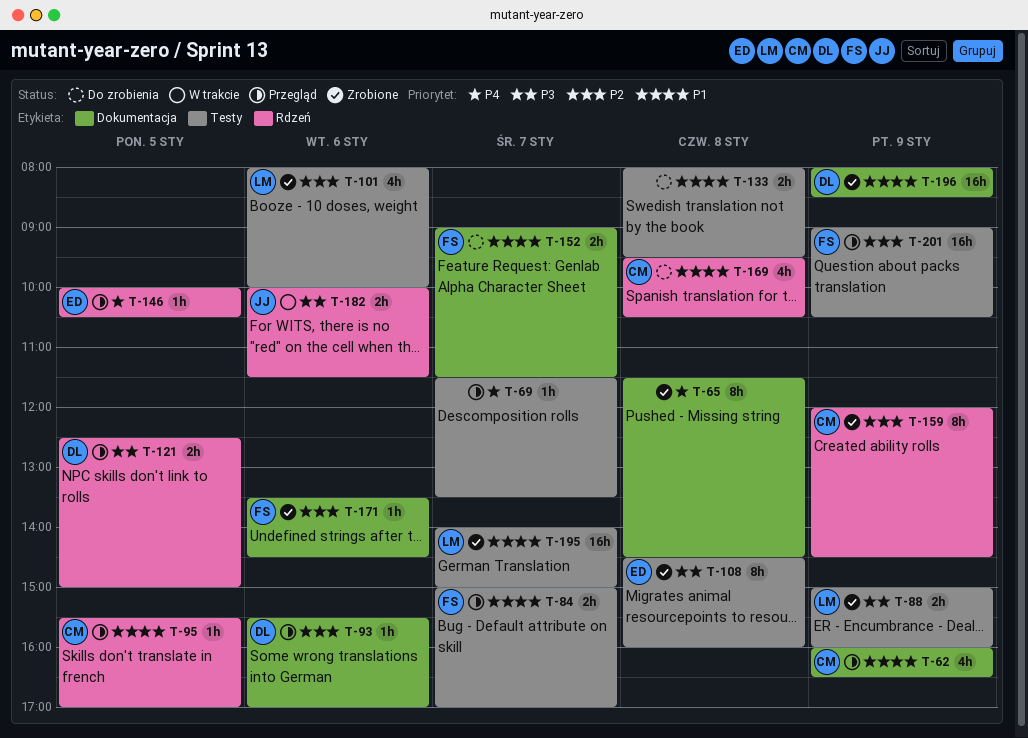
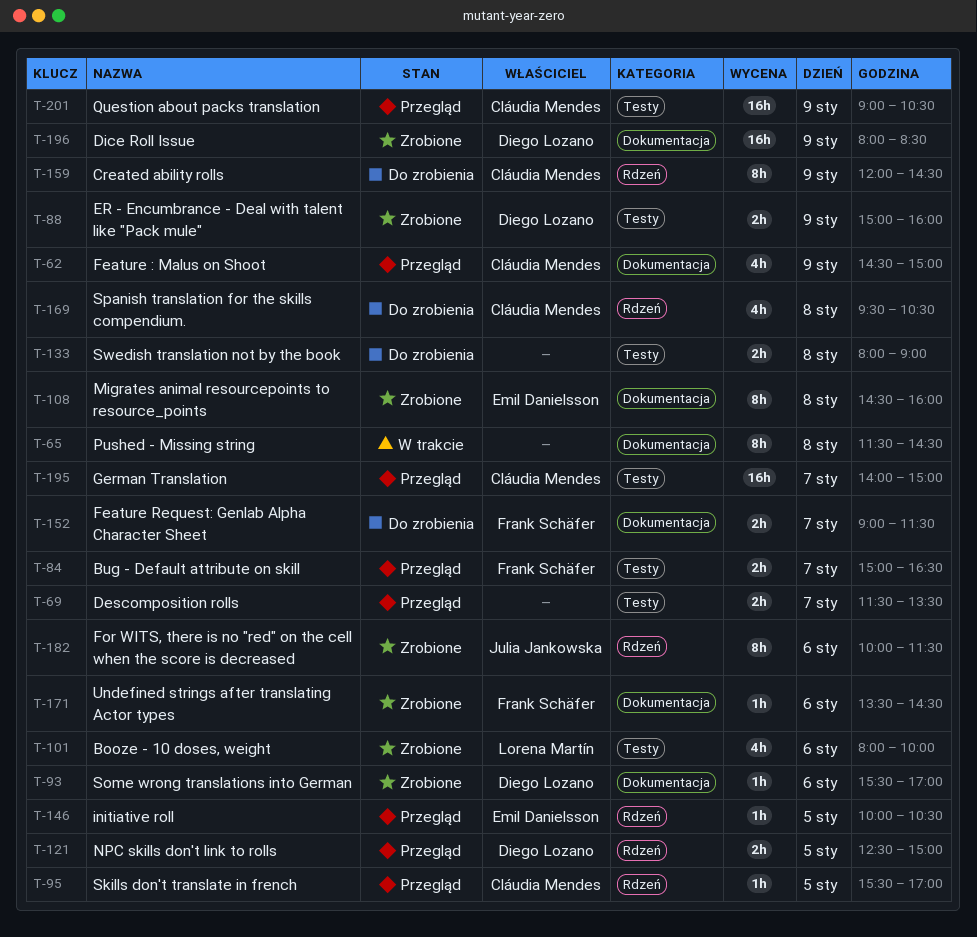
T-62, begins: 16:00 -> 14:30
T-62, ends: 16:30 -> 15:00
T-65, status: Zrobione -> W trakcie
T-69, estimate: 1h -> 2h
T-84, ends: 17:00 -> 16:30
T-88, owner: Lorena Martín -> Diego Lozano
T-93, status: Przegląd -> Zrobione
T-108, label: Testy -> Dokumentacja
T-133, ends: 09:30 -> 09:00
T-159, status: Zrobione -> Do zrobienia
T-182, status: W trakcie -> Zrobione
T-182, estimate: 2h -> 8h
T-195, status: Zrobione -> Przegląd
T-195, owner: Lorena Martín -> Cláudia Mendes
T-201, owner: Frank Schäfer -> Cláudia Mendes

